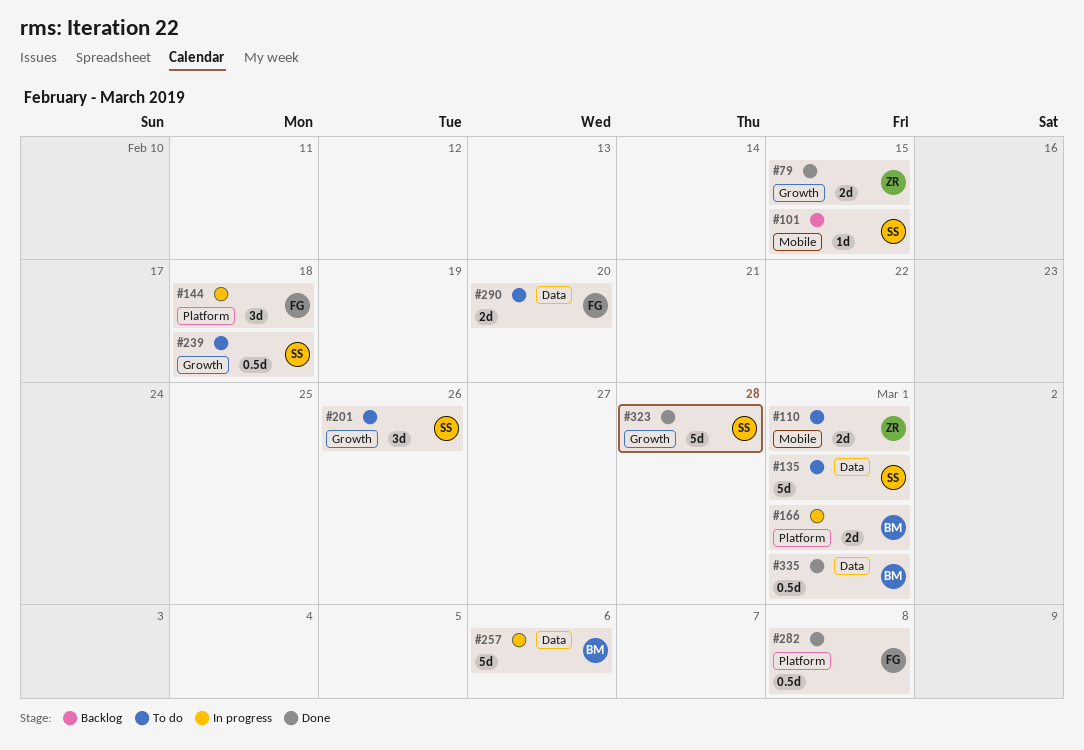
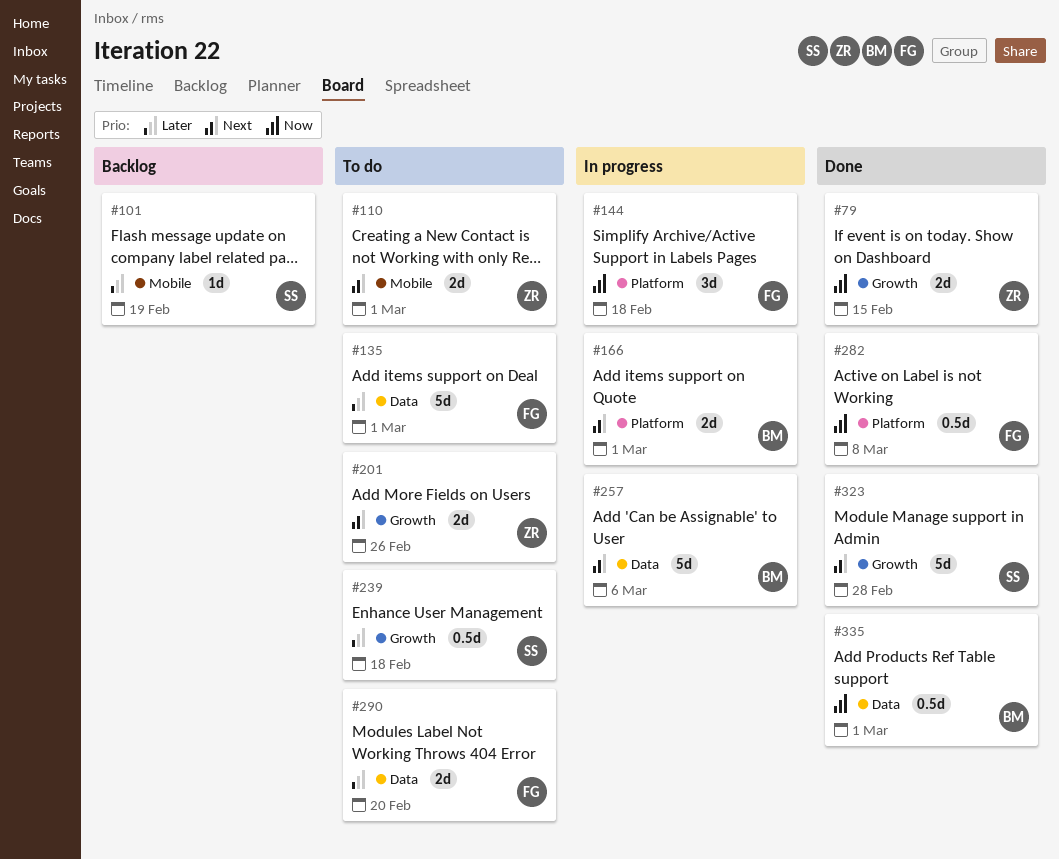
#101, due: Feb 15 -> Feb 19
#135, owner: SS -> FG
#201, owner: SS -> ZR
#201, estimate: 3d -> 2d

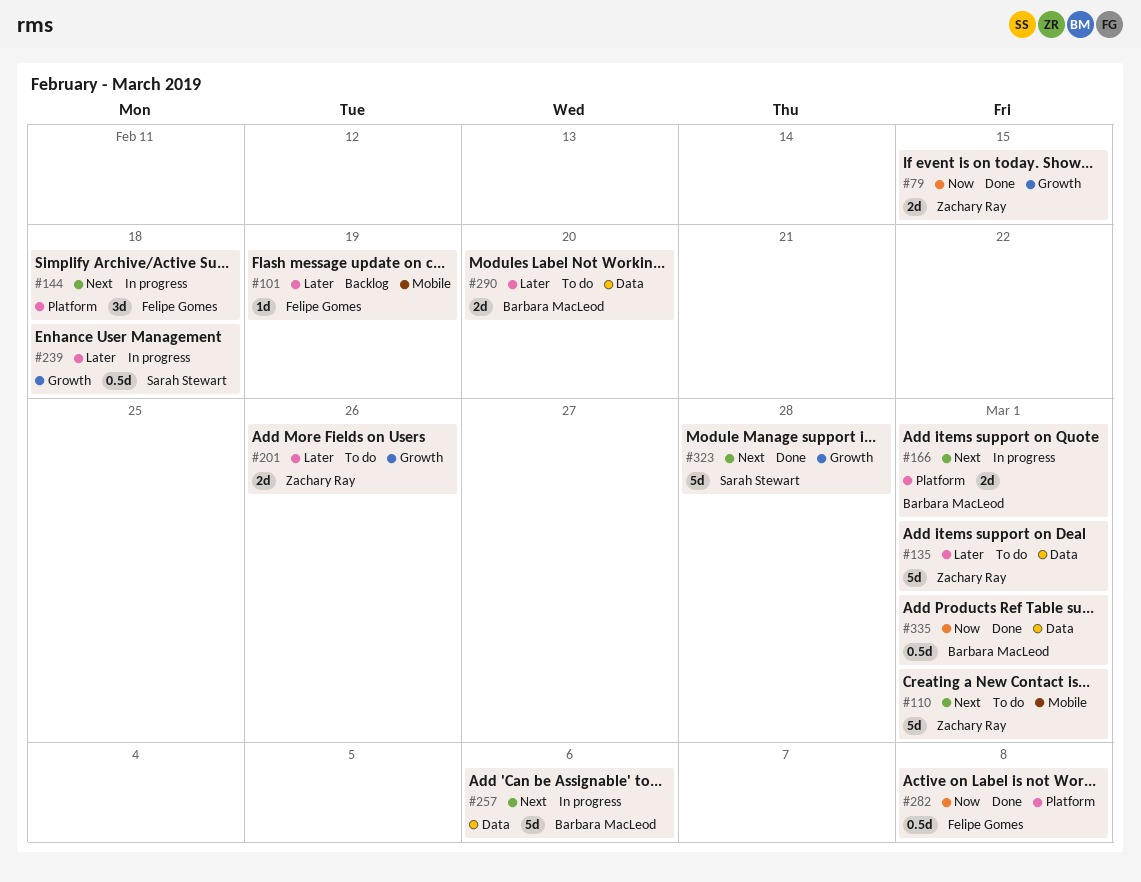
#101, owner: Sarah Stewart -> Felipe Gomes
#110, estimate: 2d -> 5d
#135, owner: Felipe Gomes -> Zachary Ray
#144, priority: Now -> Next
#201, priority: Next -> Later
#239, status: To do -> In progress
#290, owner: Felipe Gomes -> Barbara MacLeod

